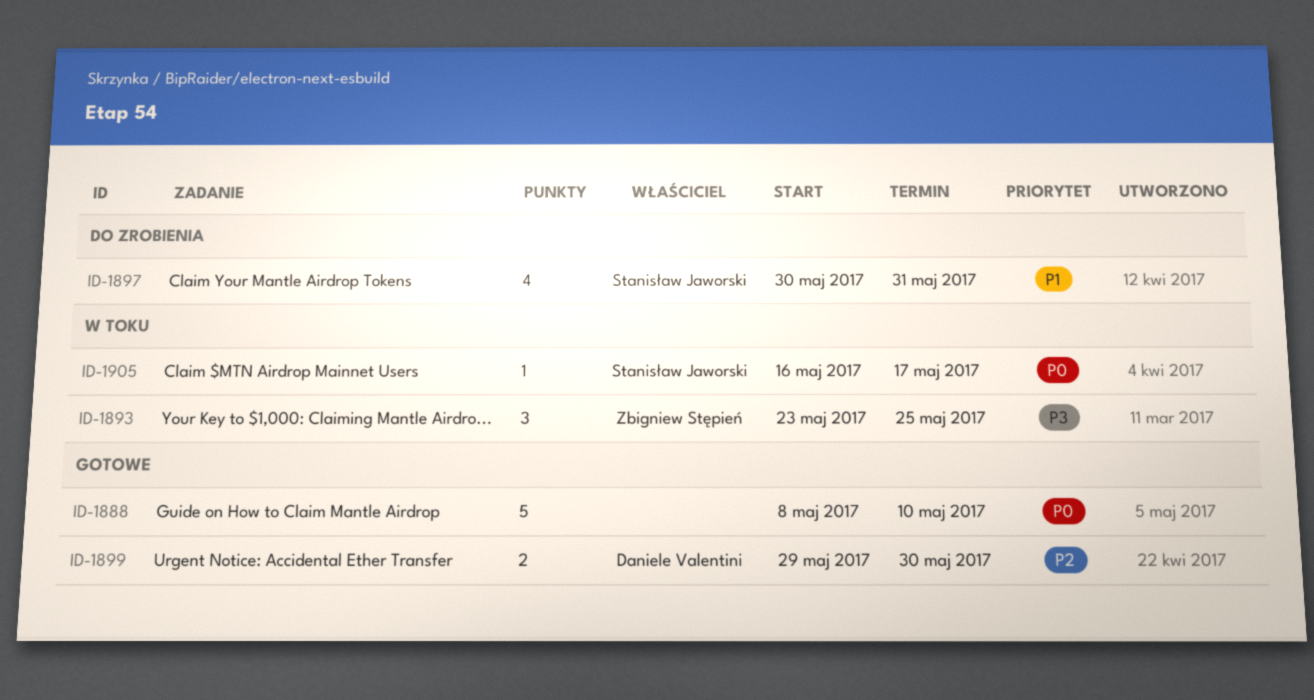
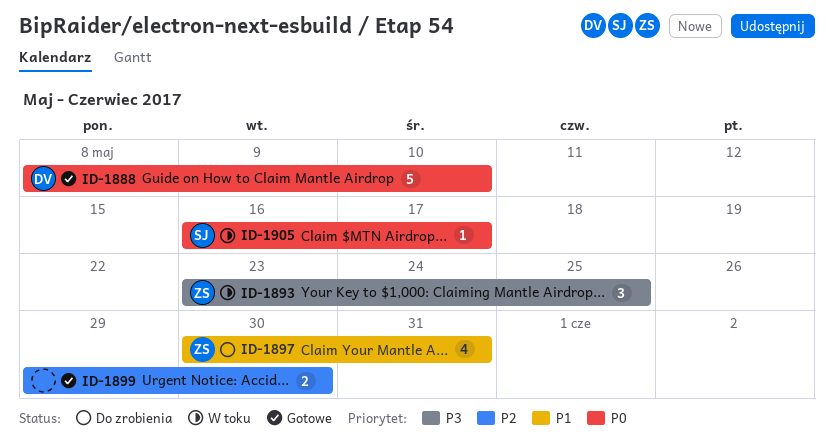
ID-1888, owner: none -> Daniele Valentini
ID-1897, owner: Stanisław Jaworski -> Zbigniew Stępień
ID-1899, owner: Daniele Valentini -> none

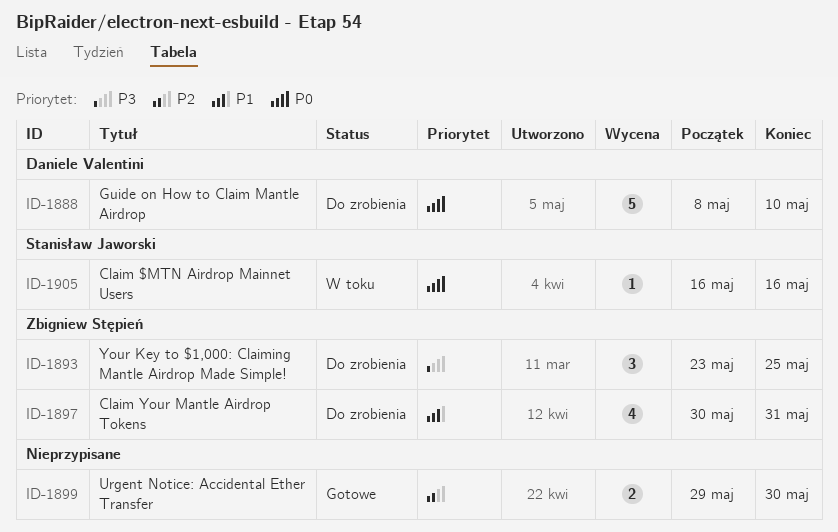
ID-1888, status: Gotowe -> Do zrobienia
ID-1893, status: W toku -> Do zrobienia
ID-1905, due: May 17 -> May 16

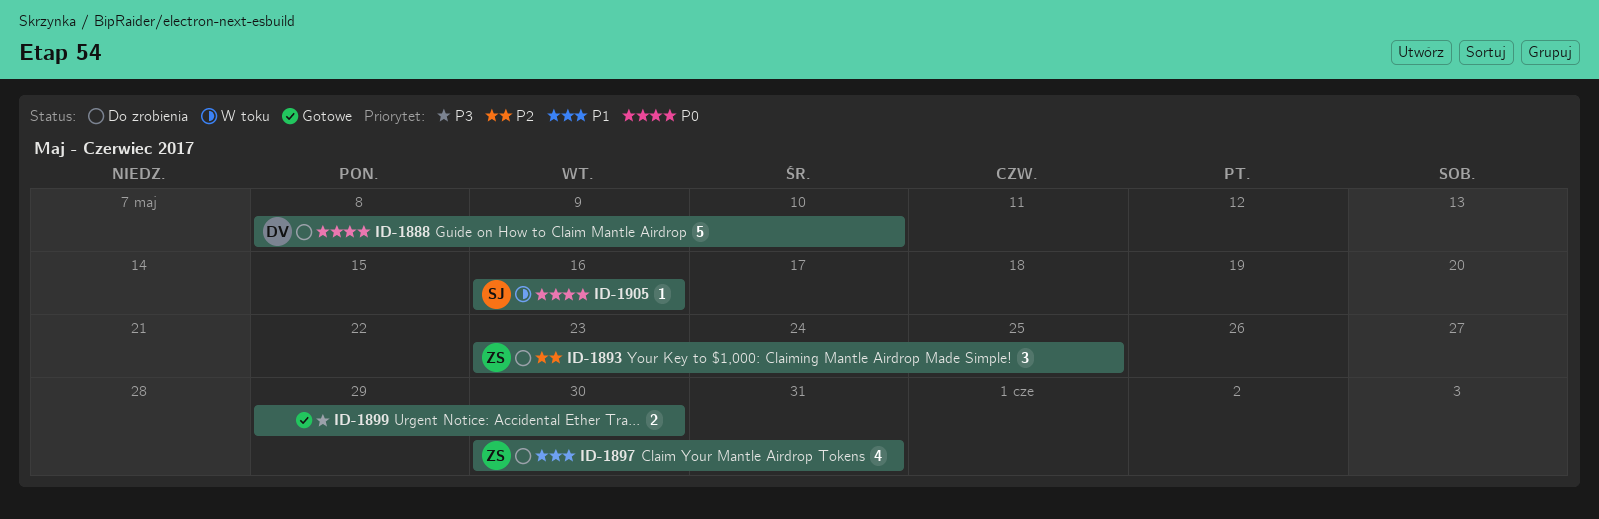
ID-1893, priority: P3 -> P2
ID-1899, priority: P2 -> P3

